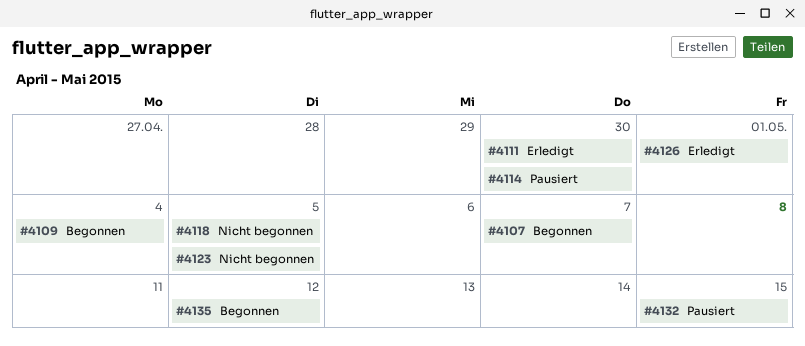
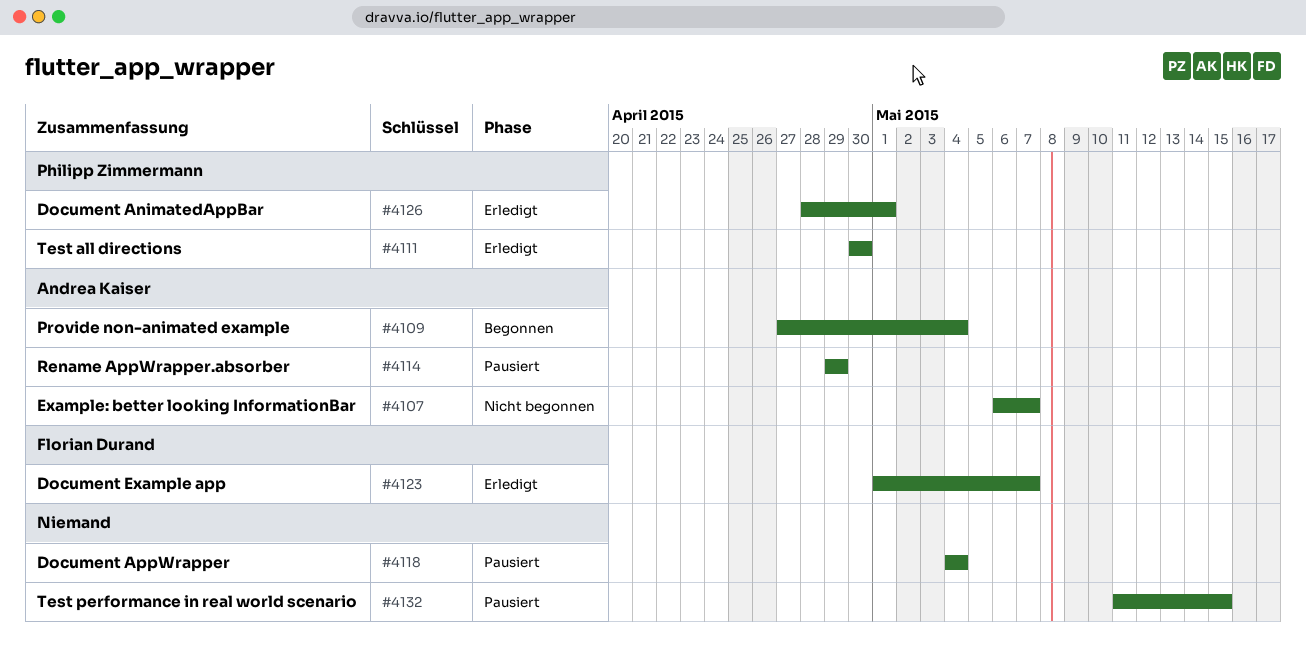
#4107, status: Begonnen -> Nicht begonnen
#4114, due: Apr 30 -> Apr 29
#4118, status: Nicht begonnen -> Pausiert
#4118, due: May 5 -> May 4
#4123, status: Nicht begonnen -> Erledigt
#4123, due: May 5 -> May 7
#4135: present -> none

